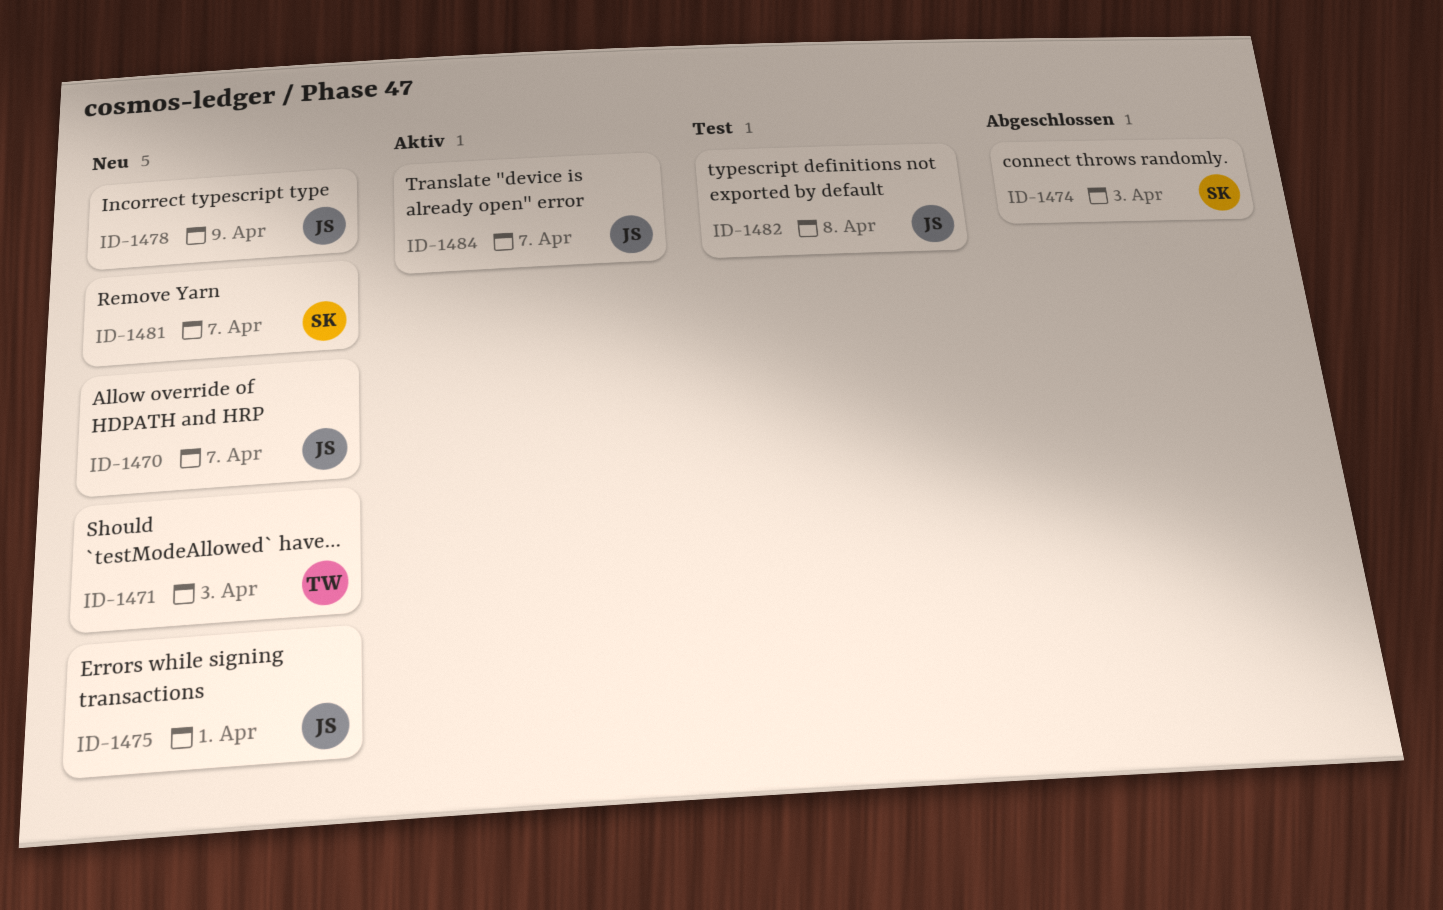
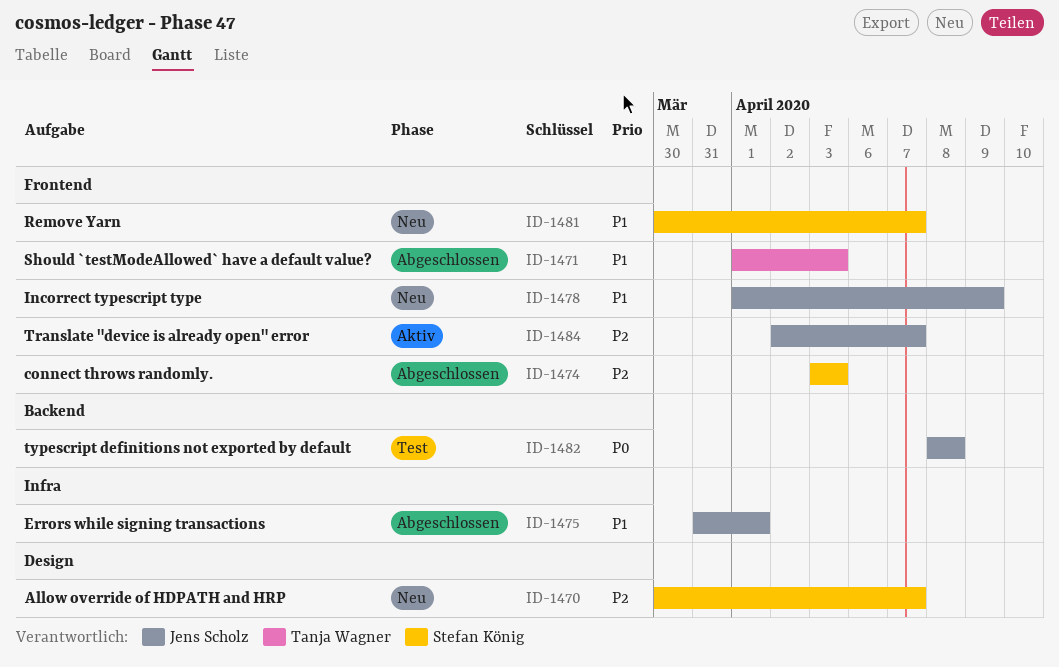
ID-1470, owner: Jens Scholz -> Stefan König
ID-1471, status: Neu -> Abgeschlossen
ID-1475, status: Neu -> Abgeschlossen

